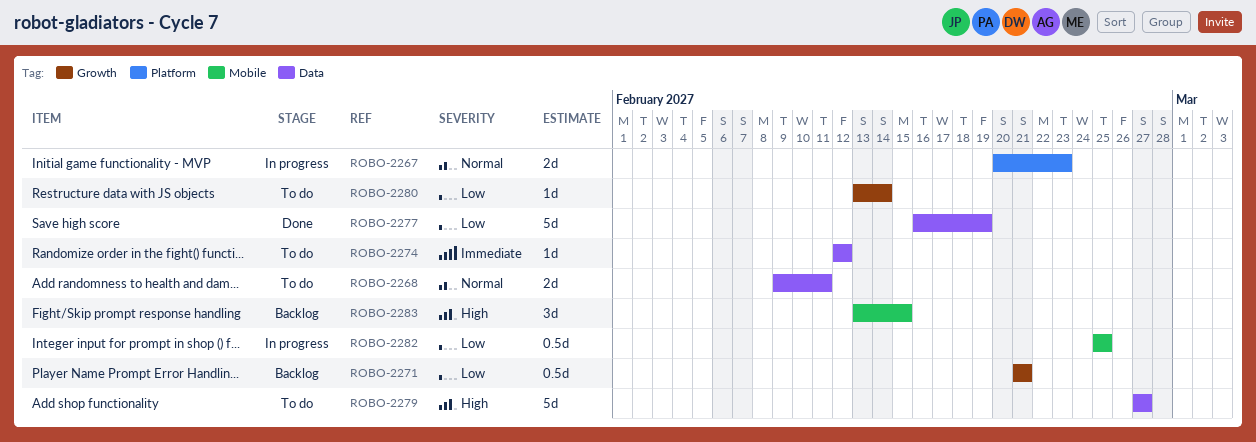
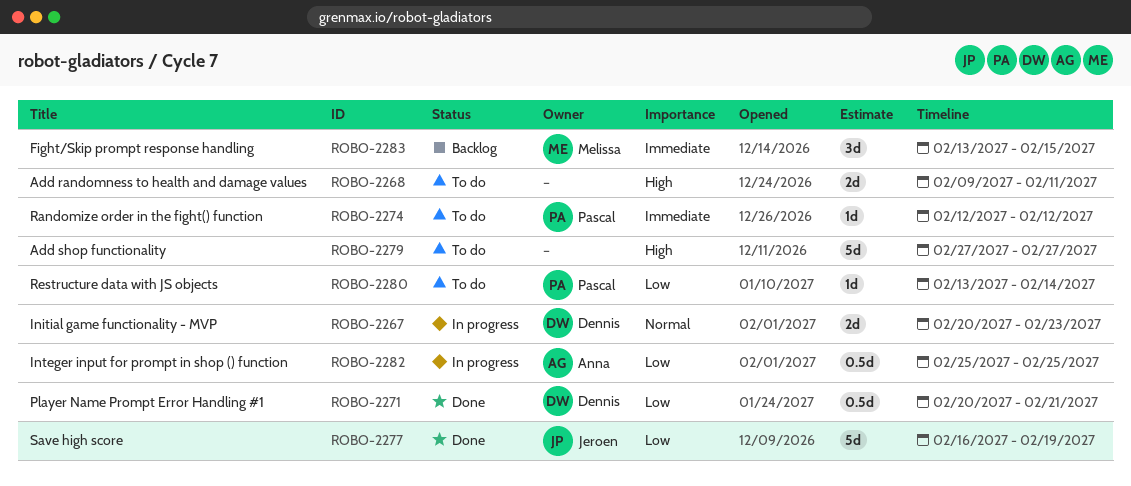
ROBO-2268, priority: Normal -> High
ROBO-2271, status: Backlog -> Done
ROBO-2271, start: Feb 21 -> Feb 20
ROBO-2283, priority: High -> Immediate

